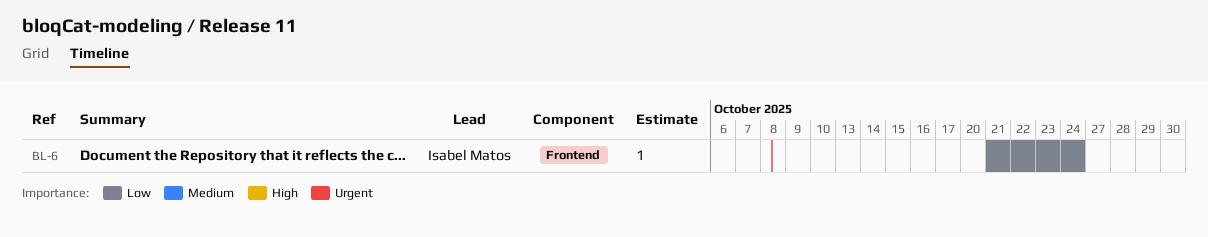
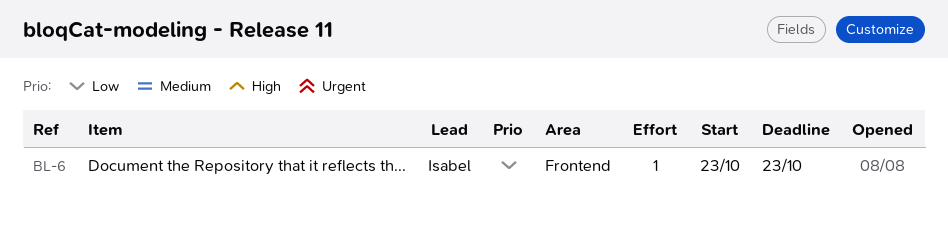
BL-6, start: Oct 21 -> Oct 23
BL-6, due: Oct 24 -> Oct 23

